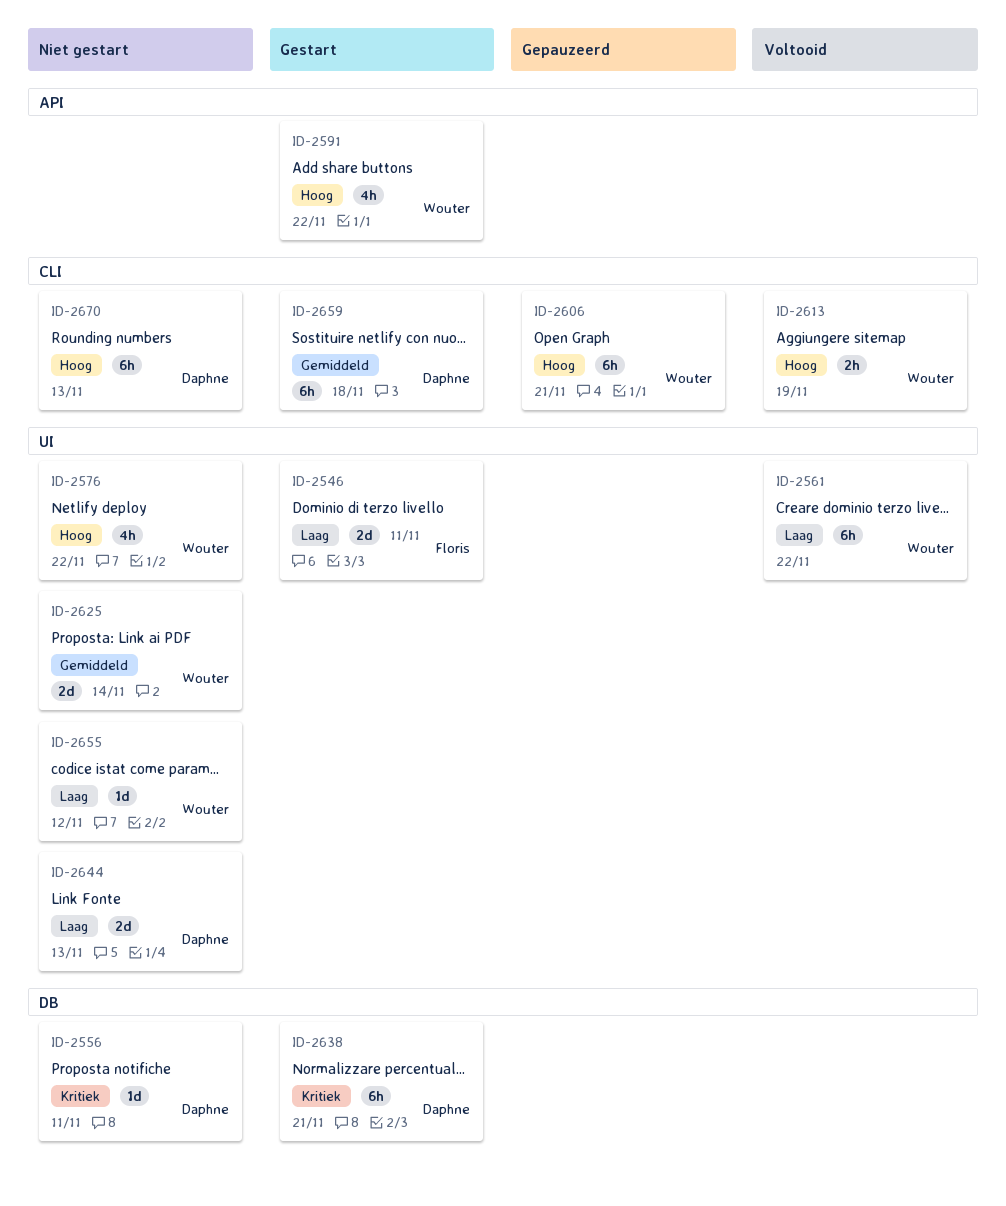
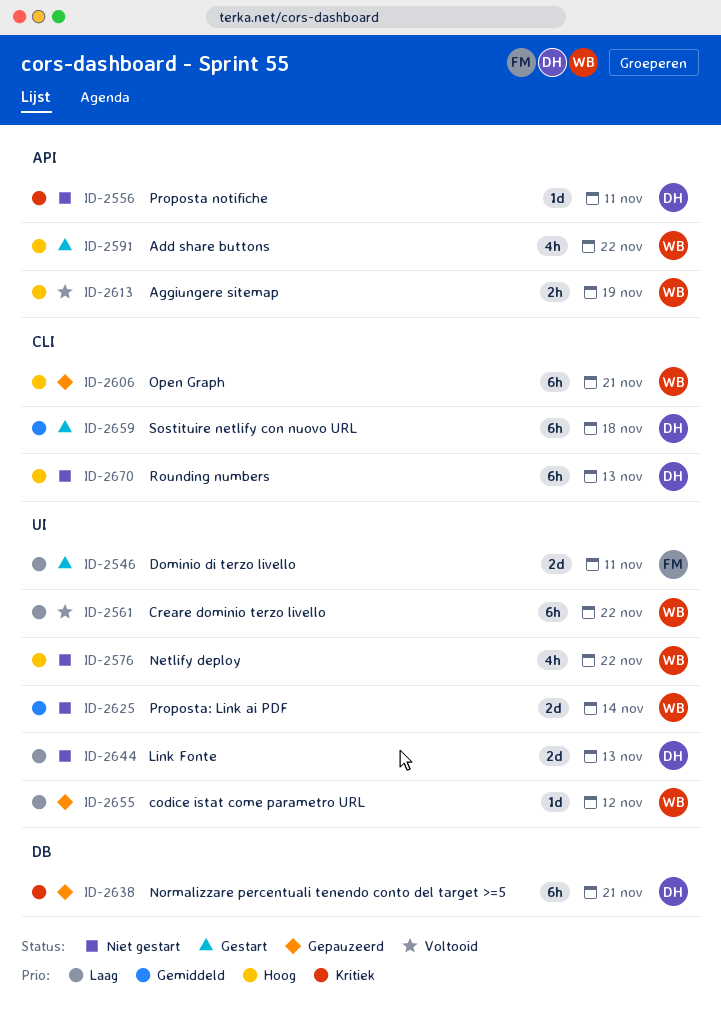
ID-2556, label: DB -> API
ID-2613, label: CLI -> API
ID-2638, status: Gestart -> Gepauzeerd
ID-2655, status: Niet gestart -> Gepauzeerd

